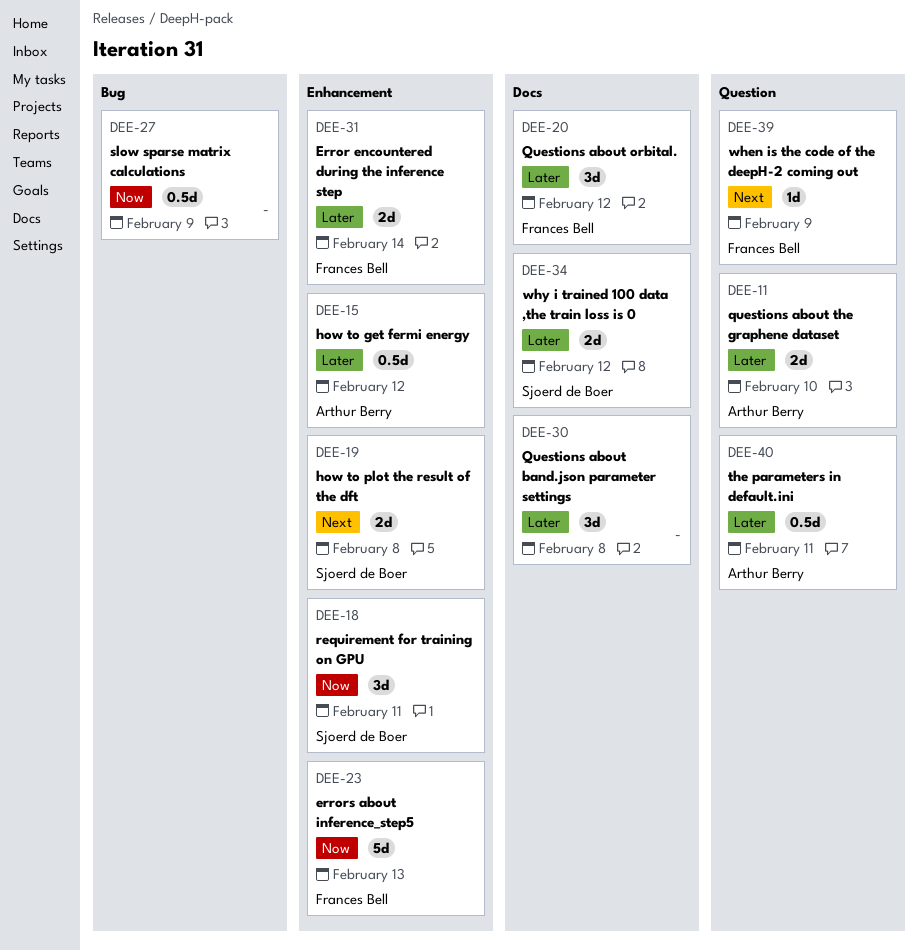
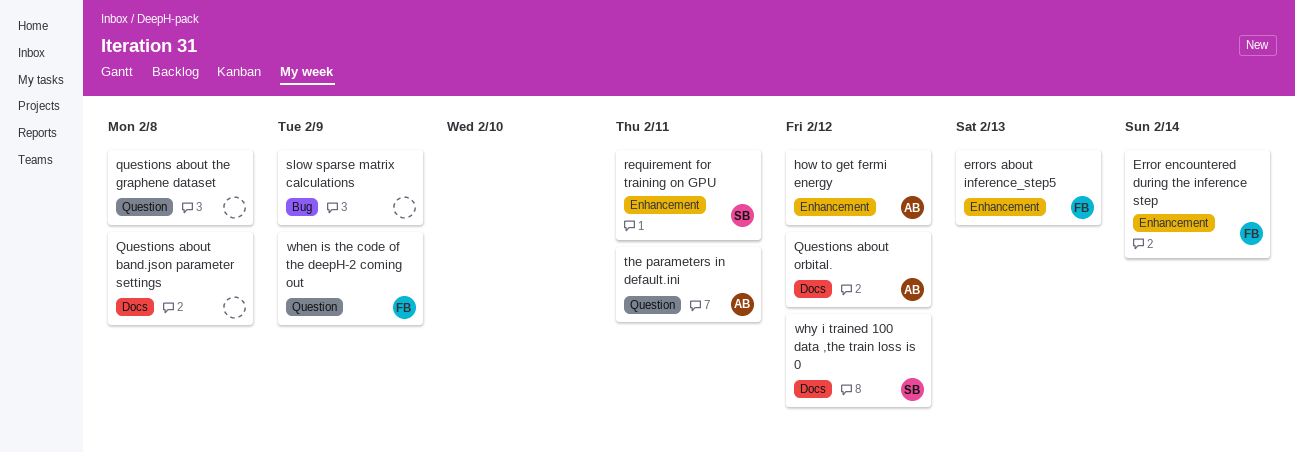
how to plot the result of the dft: present -> none
Questions about orbital., owner: Frances Bell -> Arthur Berry
questions about the graphene dataset, owner: Arthur Berry -> none
questions about the graphene dataset, due: Feb 10 -> Feb 8

